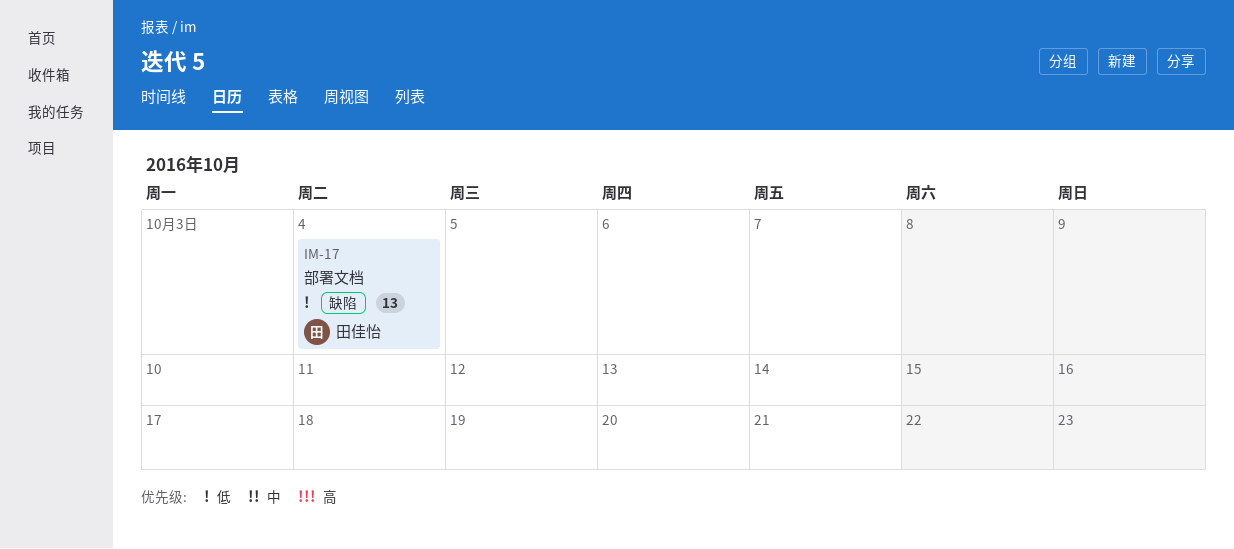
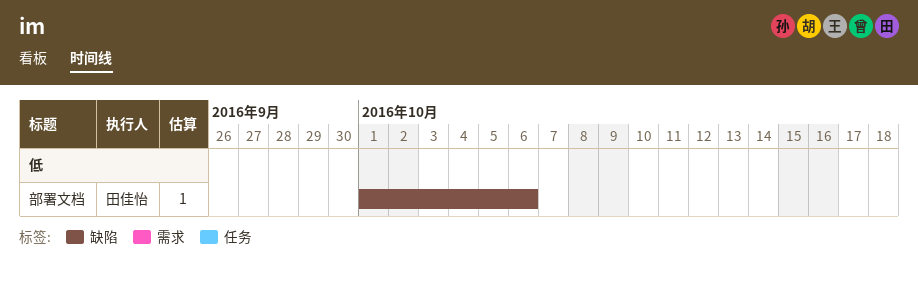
部署文档, estimate: 13 -> 1
部署文档, due: Oct 4 -> Oct 6

